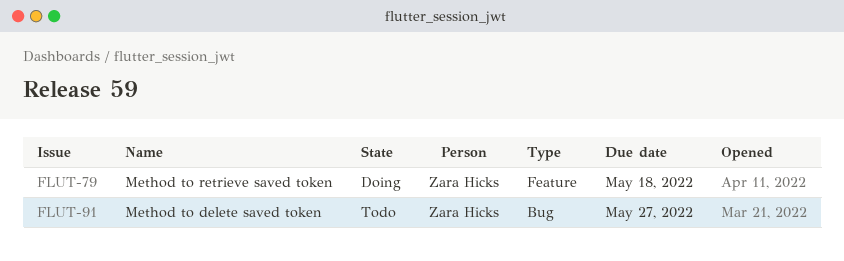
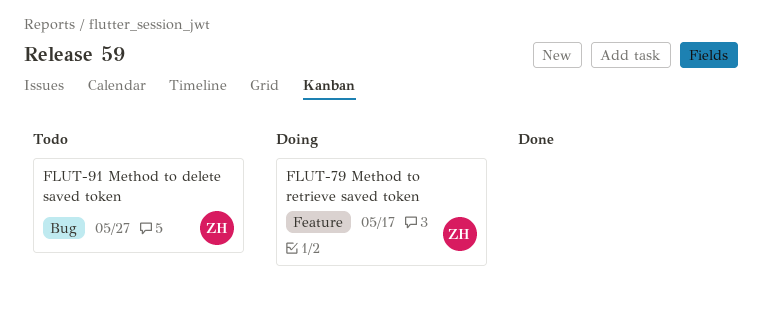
FLUT-79, due: May 18 -> May 17

